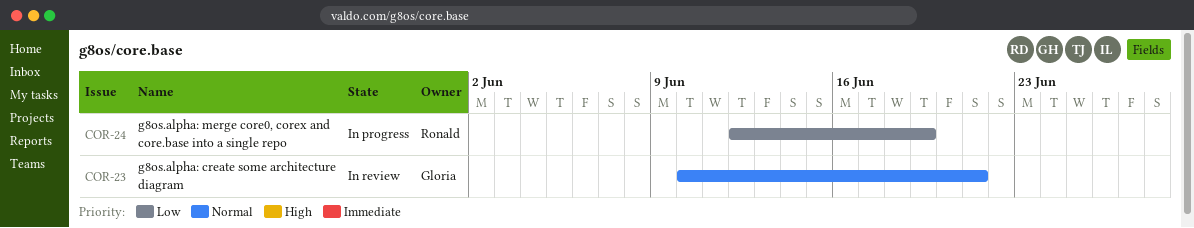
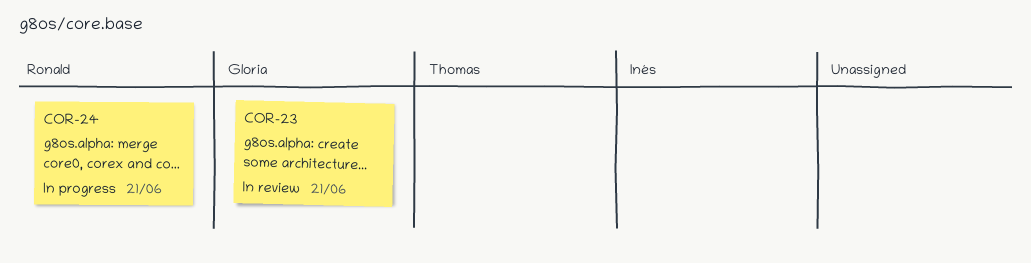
COR-24, due: Jun 19 -> Jun 21

